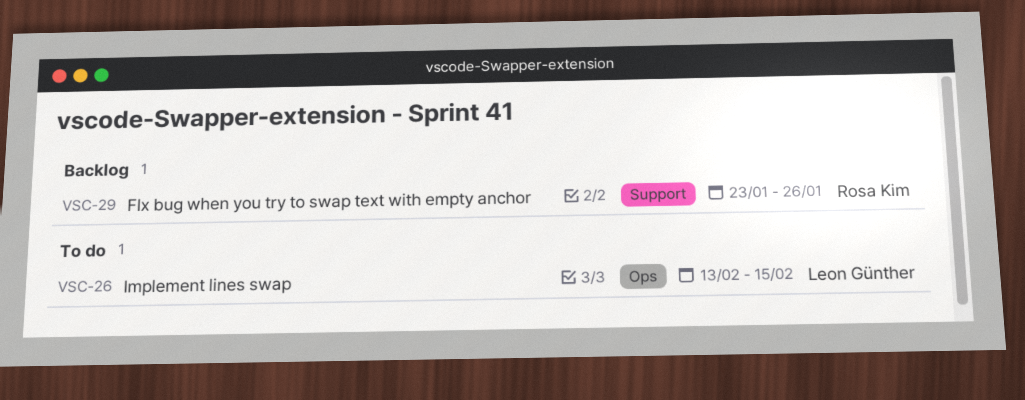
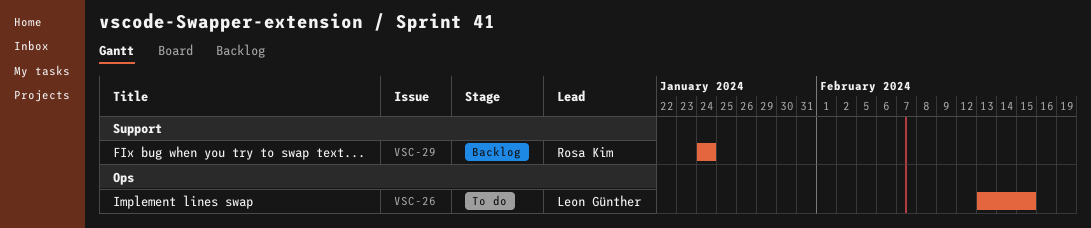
VSC-29, start: Jan 23 -> Jan 24
VSC-29, due: Jan 26 -> Jan 24

